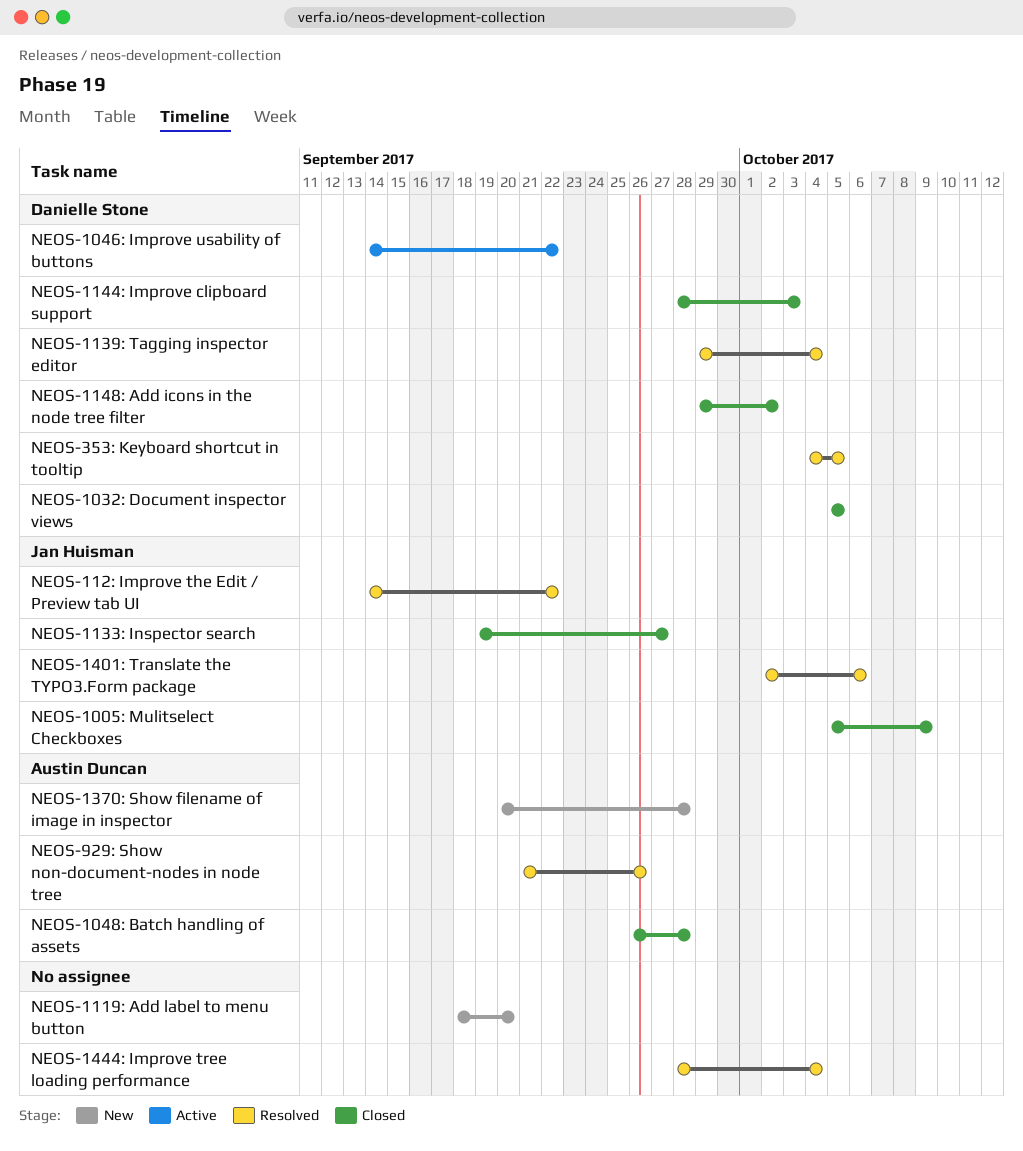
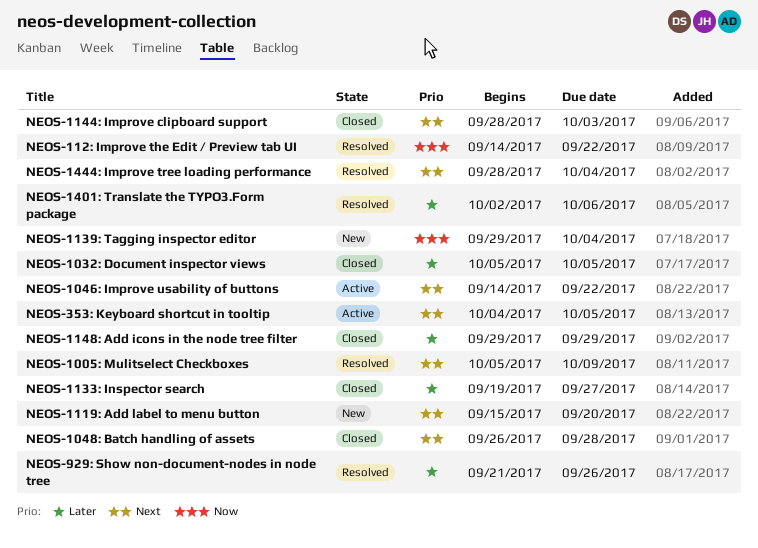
NEOS-1005: Mulitselect Checkboxes, status: Closed -> Resolved
NEOS-1119: Add label to menu button, start: Sep 18 -> Sep 15
NEOS-1139: Tagging inspector editor, status: Resolved -> New
NEOS-1148: Add icons in the node tree filter, due: Oct 2 -> Sep 29
NEOS-1370: Show filename of image in inspector: present -> none
NEOS-353: Keyboard shortcut in tooltip, status: Resolved -> Active

